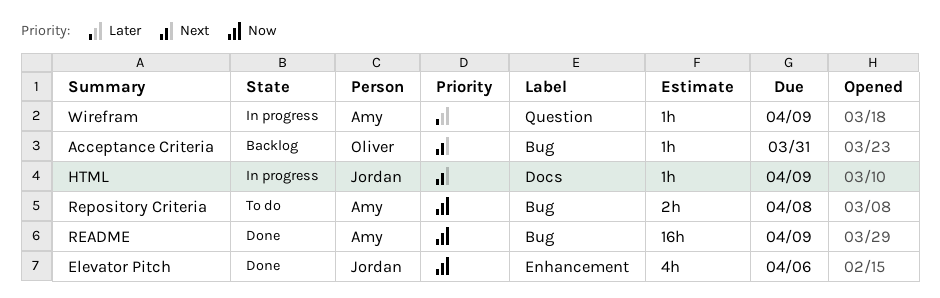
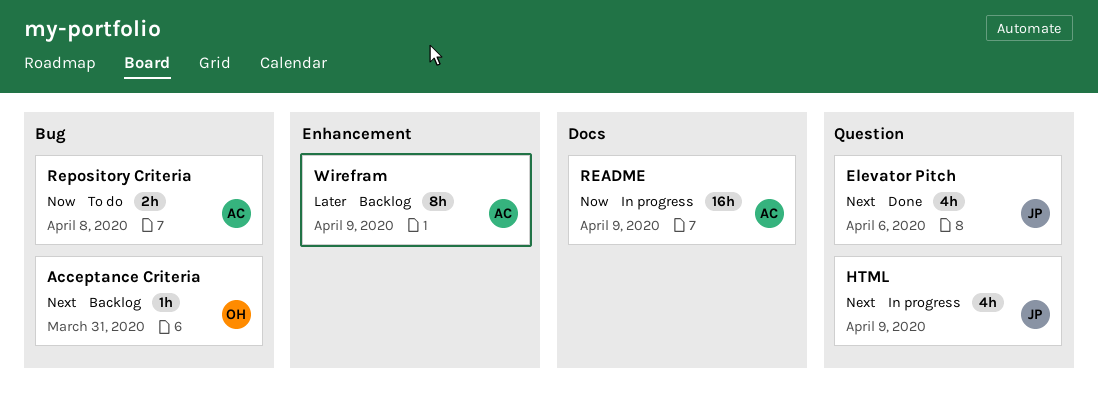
Elevator Pitch, priority: Now -> Next
Elevator Pitch, label: Enhancement -> Question
HTML, label: Docs -> Question
HTML, estimate: 1h -> 4h
README, status: Done -> In progress
README, label: Bug -> Docs
Wirefram, status: In progress -> Backlog
Wirefram, label: Question -> Enhancement
Wirefram, estimate: 1h -> 8h

